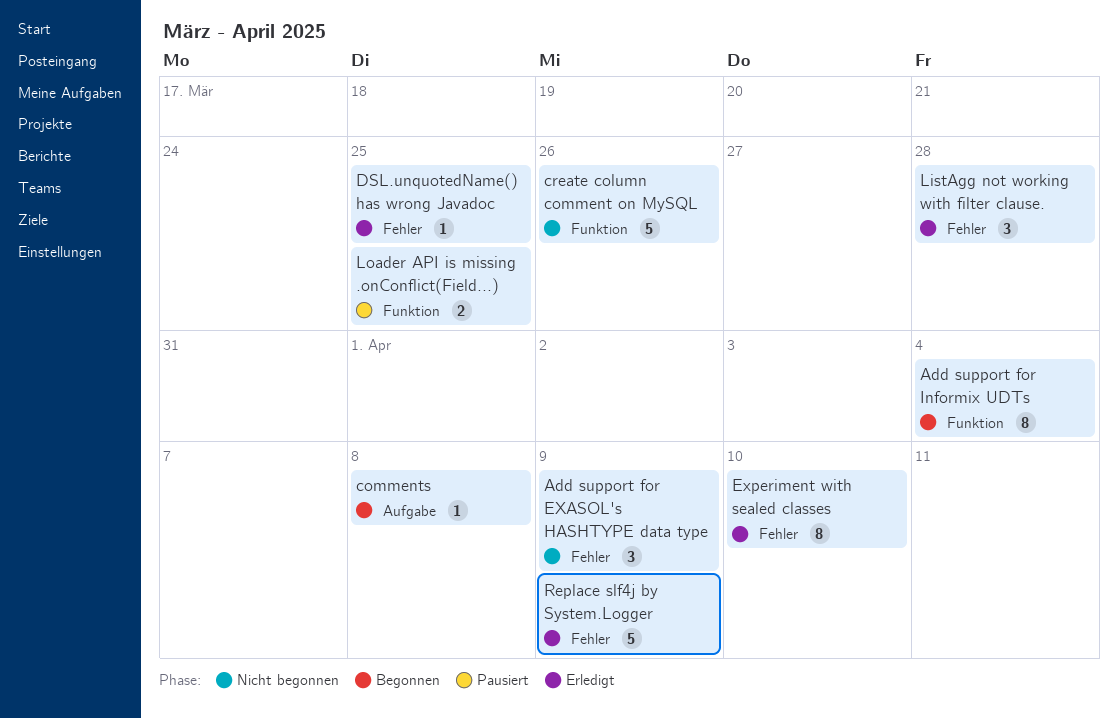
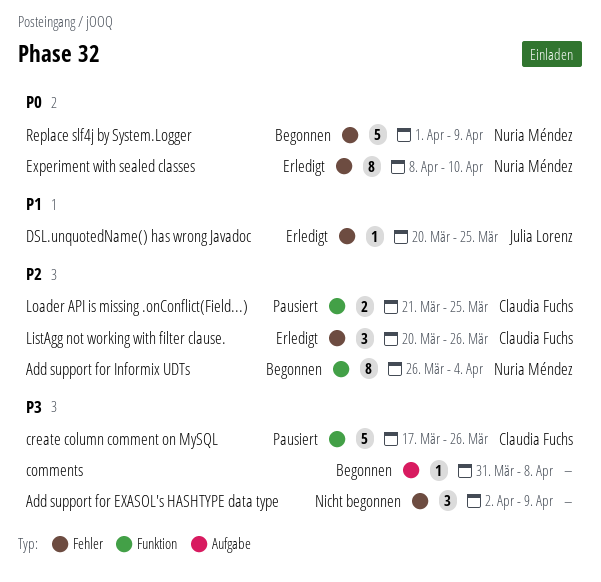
create column comment on MySQL, status: Nicht begonnen -> Pausiert
ListAgg not working with filter clause., due: Mar 28 -> Mar 26
Replace slf4j by System.Logger, status: Erledigt -> Begonnen

